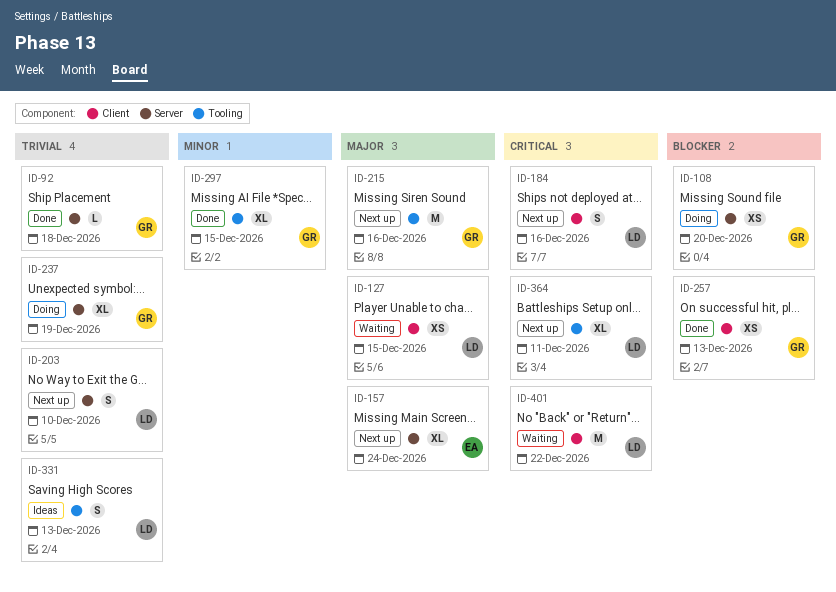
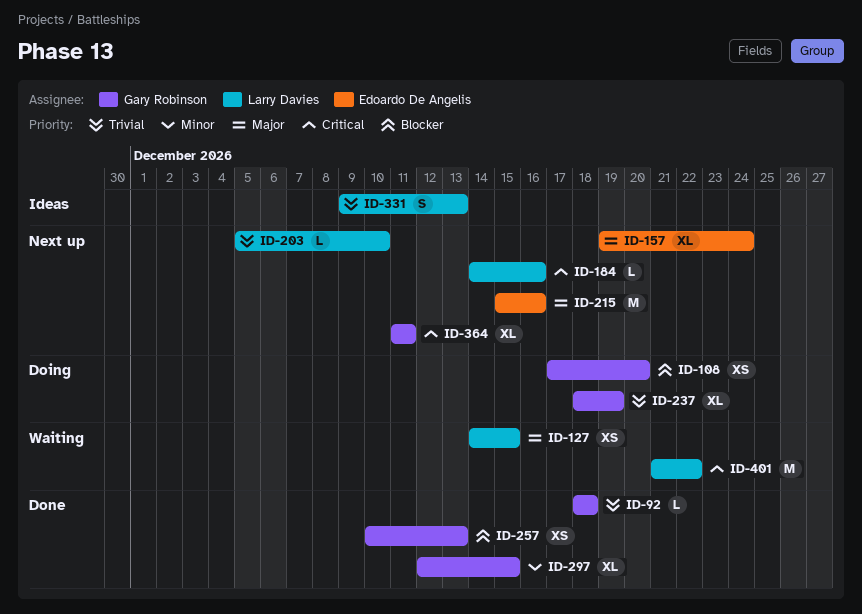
ID-184, estimate: S -> L
ID-203, estimate: S -> L
ID-215, owner: Gary Robinson -> Edoardo De Angelis
ID-364, owner: Larry Davies -> Gary Robinson

